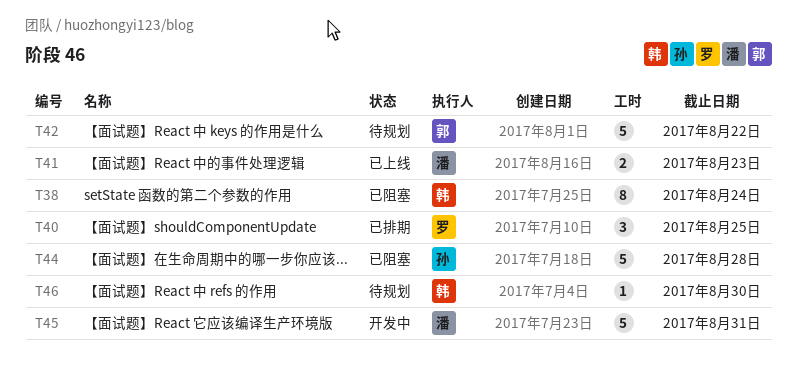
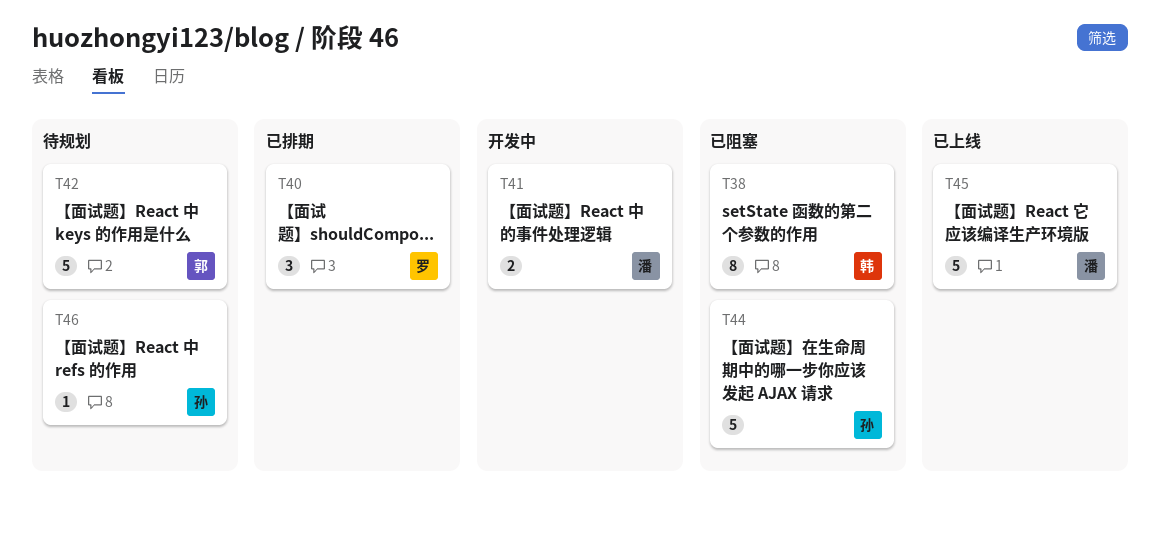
T41, status: 已上线 -> 开发中
T45, status: 开发中 -> 已上线
T46, owner: 韩 -> 孙

